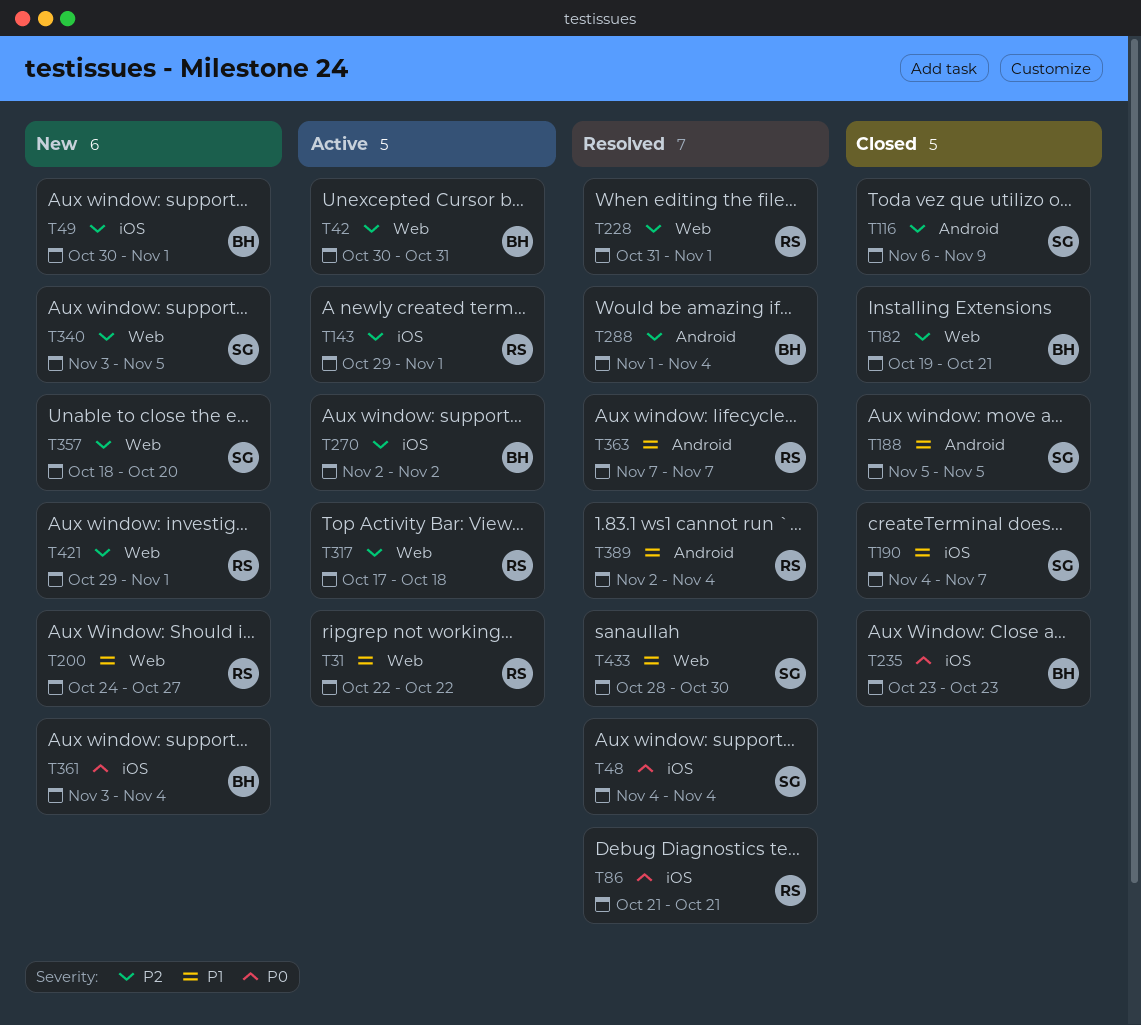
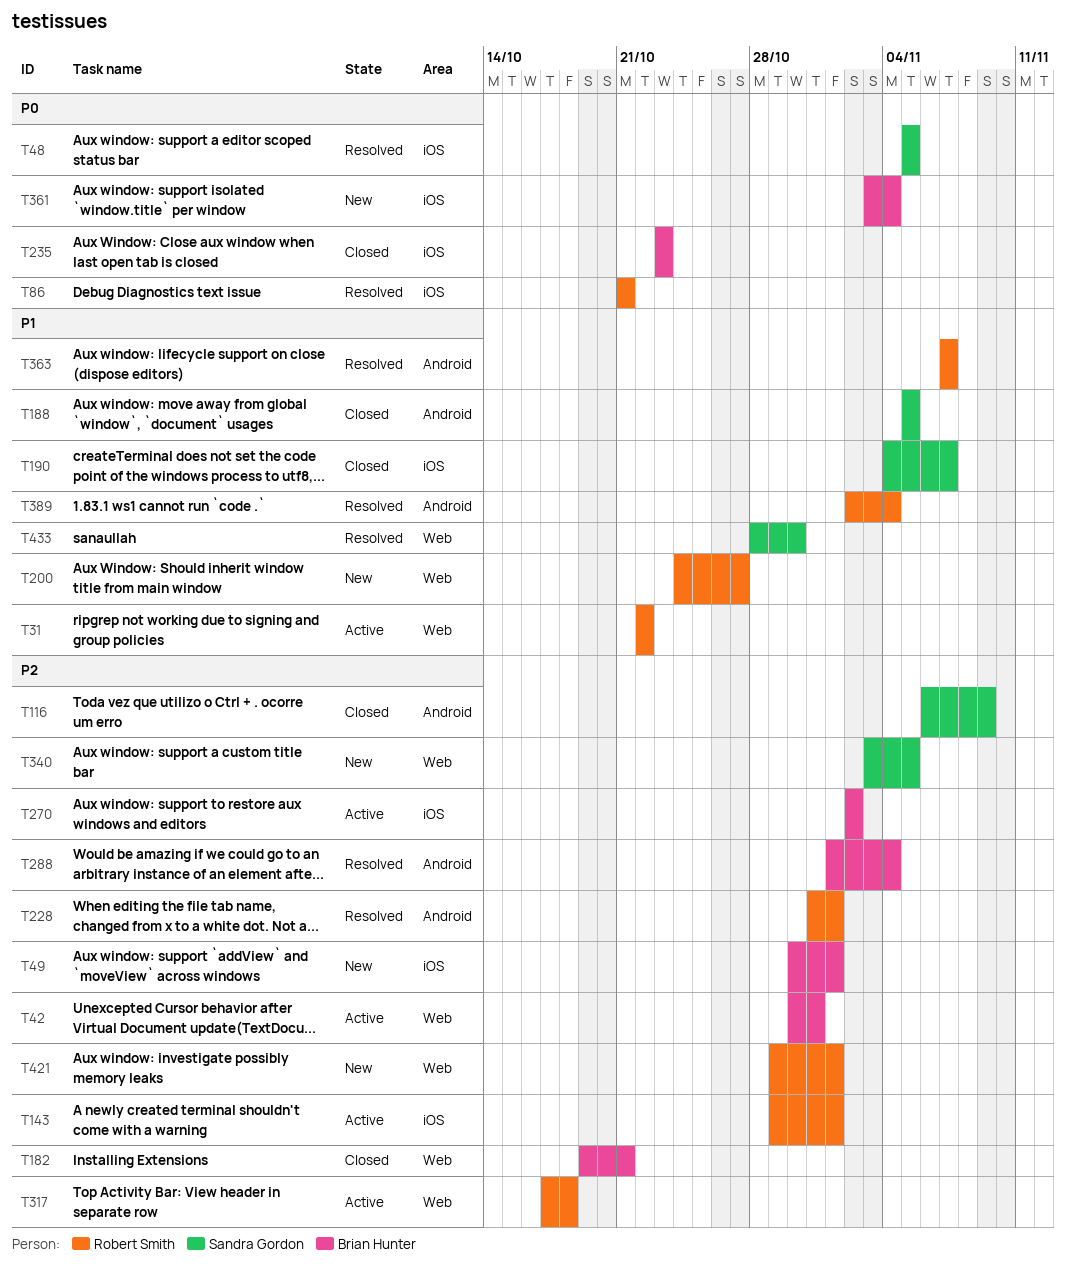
T48, start: Nov 4 -> Nov 5
T48, due: Nov 4 -> Nov 5
T228, label: Web -> Android
T357: present -> none

